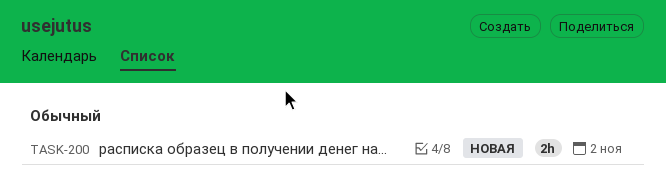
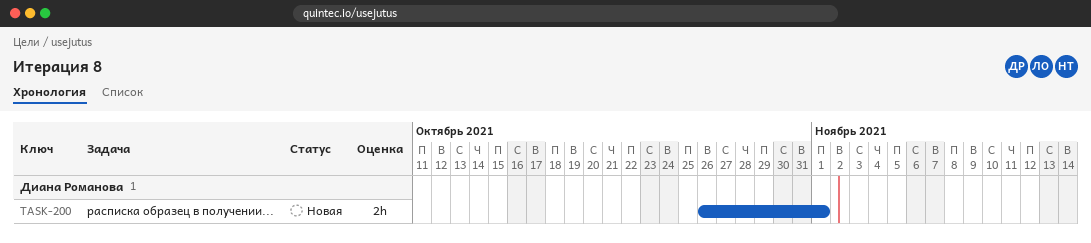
TASK-200, due: Nov 2 -> Nov 1

